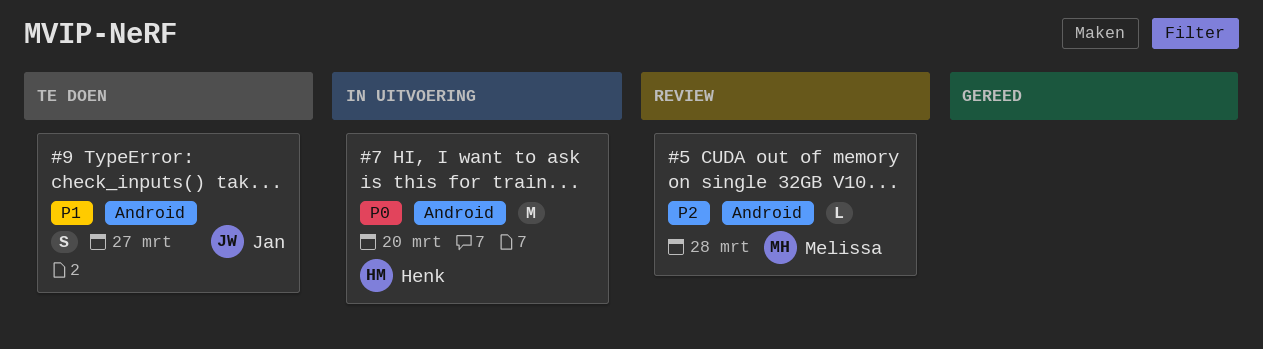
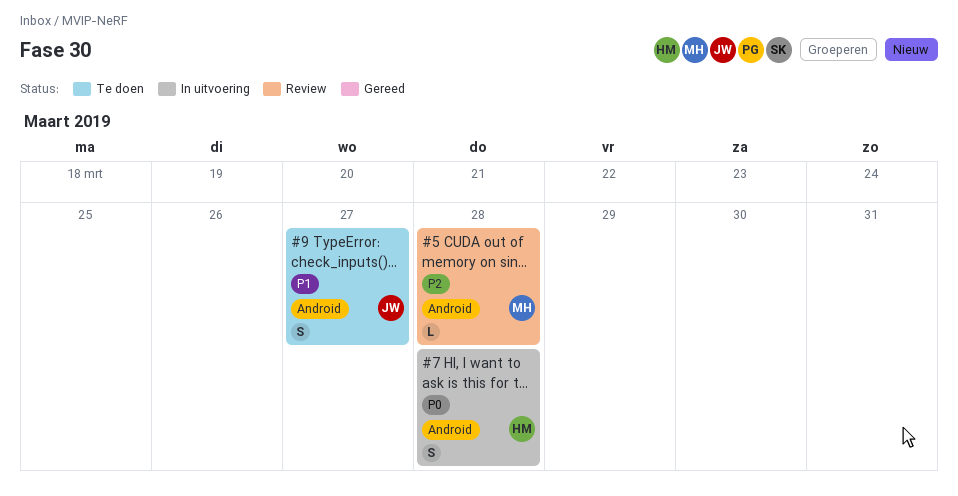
#7, estimate: M -> S
#7, due: Mar 20 -> Mar 28

